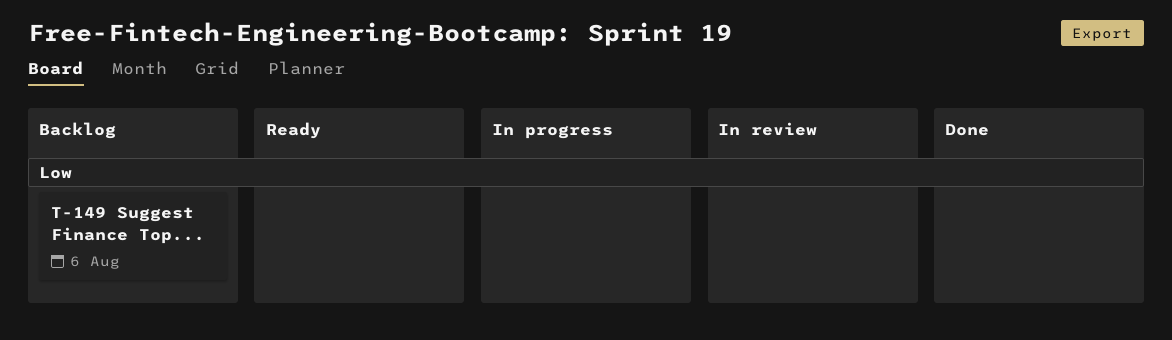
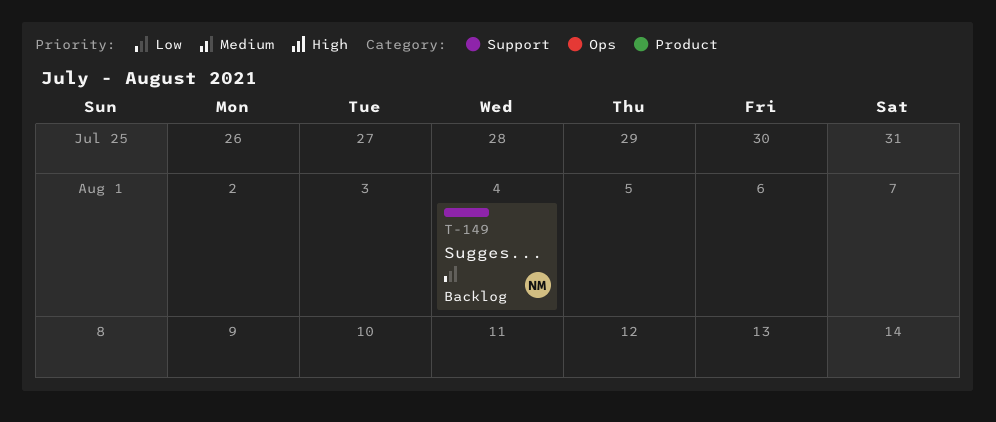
T-149, due: Aug 6 -> Aug 4

